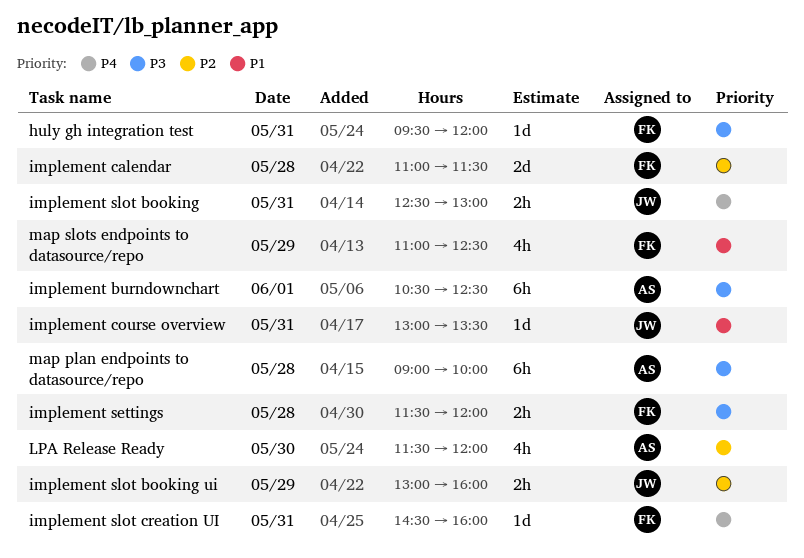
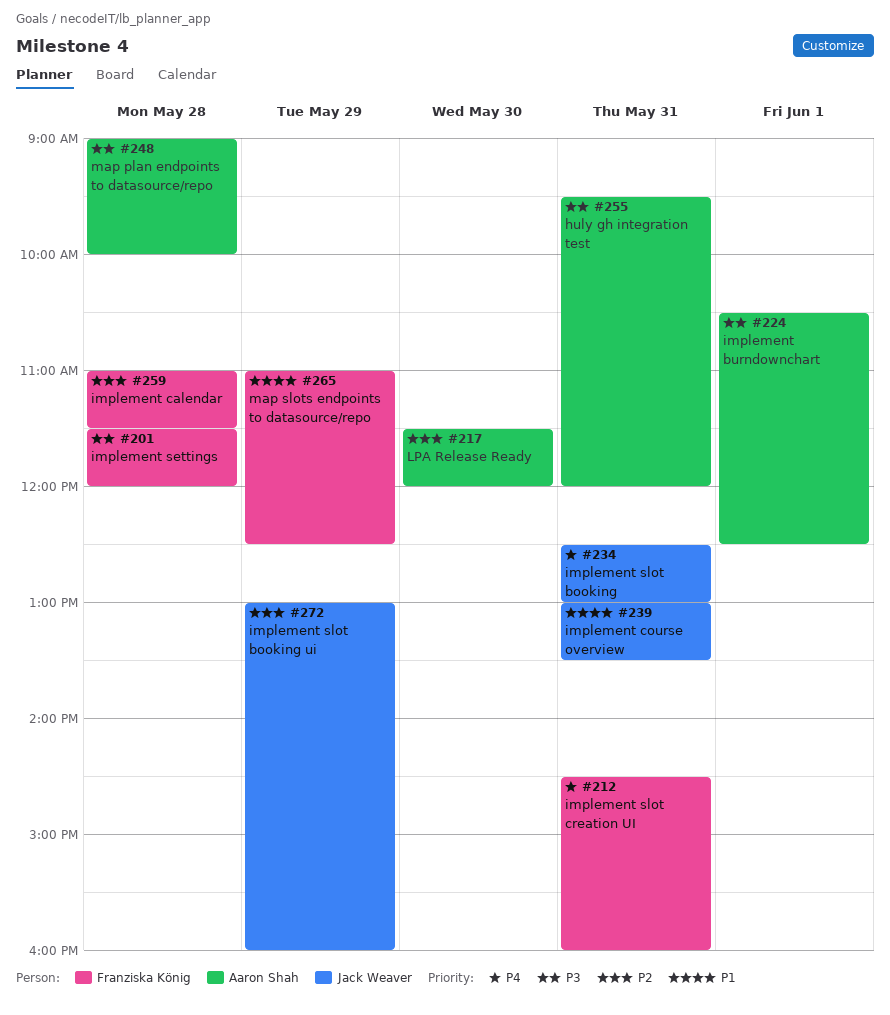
huly gh integration test, owner: Franziska König -> Aaron Shah

